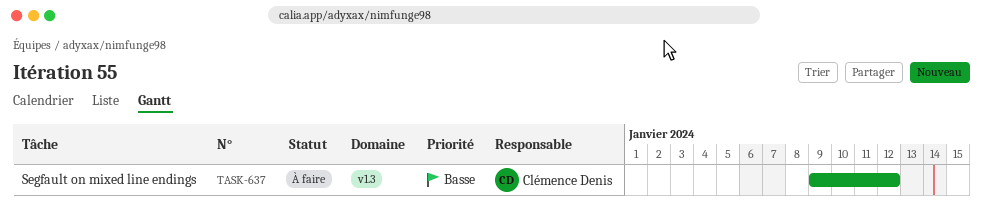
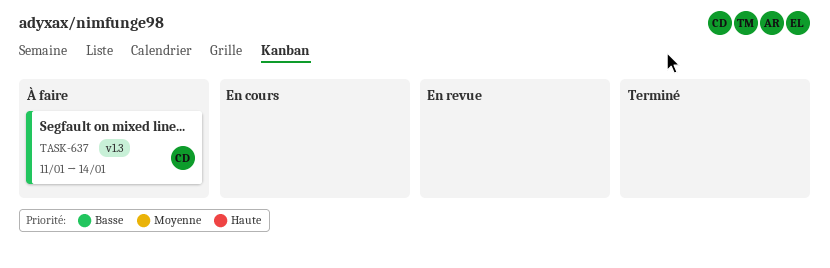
TASK-637, start: Jan 9 -> Jan 11
TASK-637, due: Jan 12 -> Jan 14

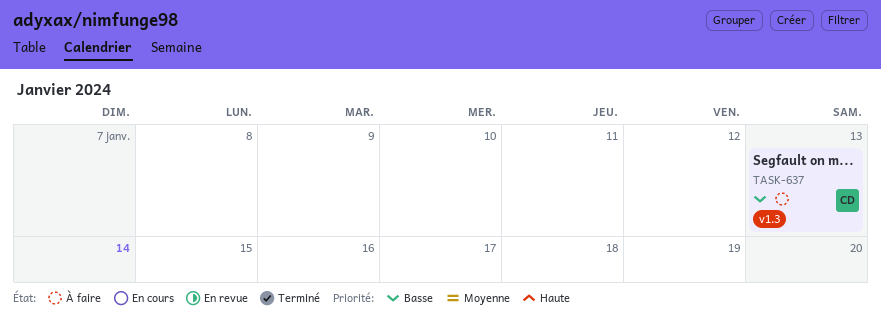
TASK-637, due: Jan 14 -> Jan 13

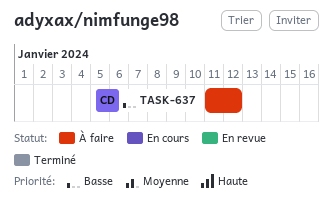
TASK-637, due: Jan 13 -> Jan 12

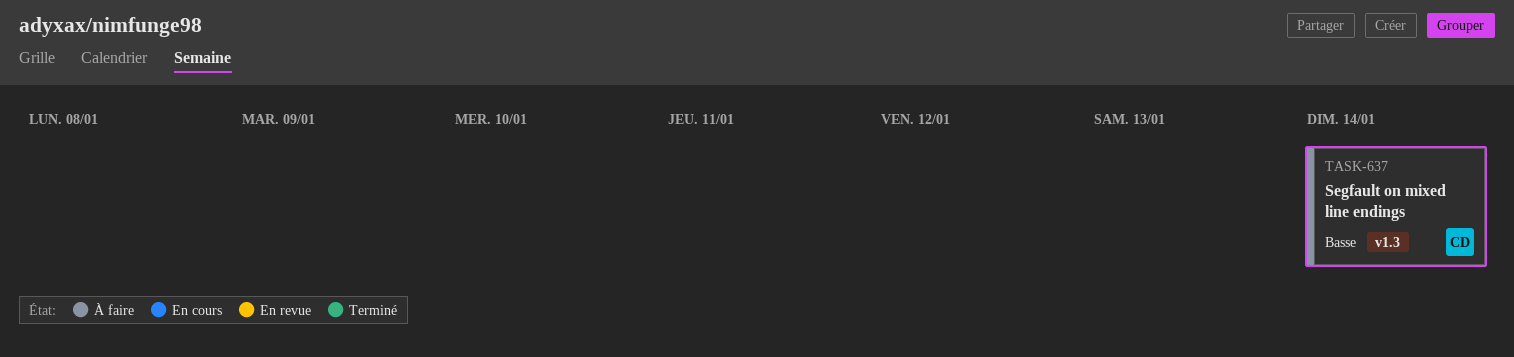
TASK-637, due: Jan 12 -> Jan 14

